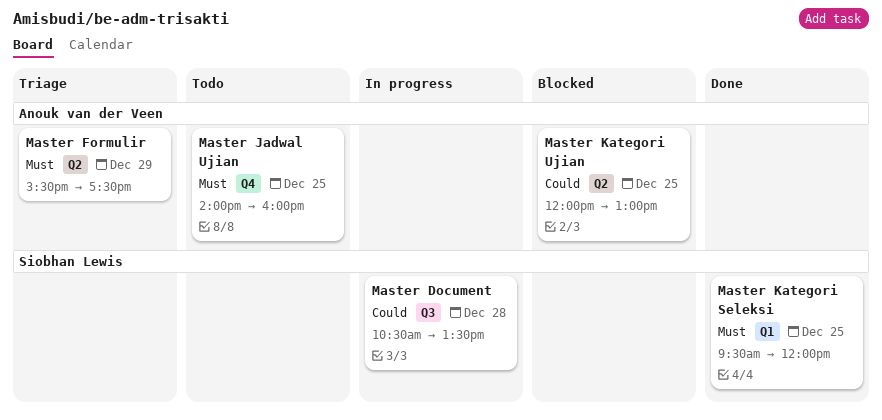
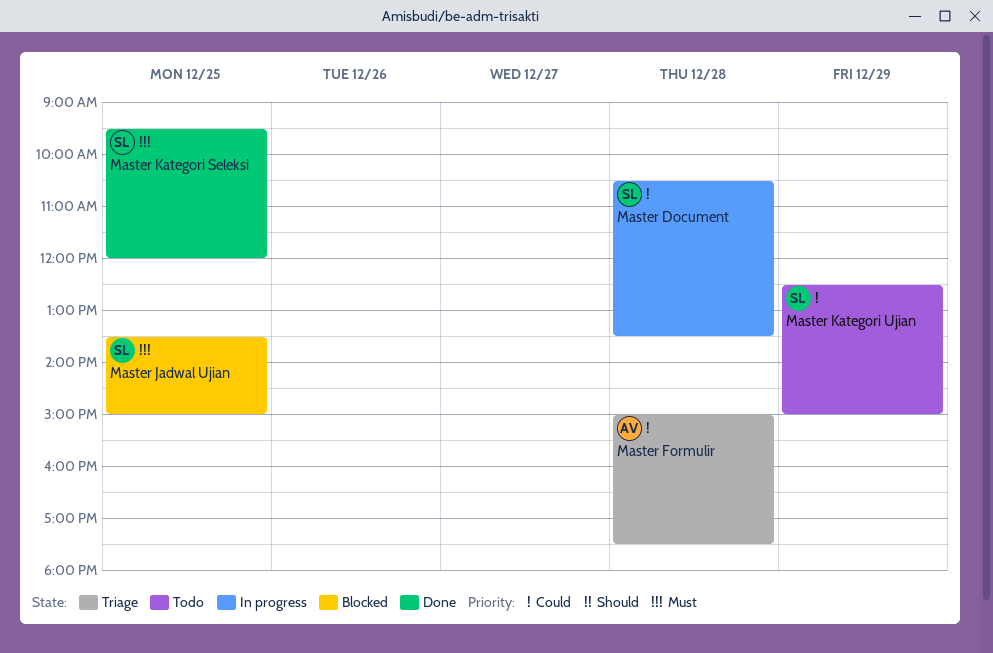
Master Formulir, priority: Must -> Could
Master Formulir, day: Dec 29 -> Dec 28
Master Formulir, begins: 15:30 -> 15:00
Master Jadwal Ujian, status: Todo -> Blocked
Master Jadwal Ujian, owner: Anouk van der Veen -> Siobhan Lewis
Master Jadwal Ujian, begins: 14:00 -> 13:30
Master Jadwal Ujian, ends: 16:00 -> 15:00
Master Kategori Ujian, status: Blocked -> Todo
Master Kategori Ujian, owner: Anouk van der Veen -> Siobhan Lewis
Master Kategori Ujian, day: Dec 25 -> Dec 29
Master Kategori Ujian, begins: 12:00 -> 12:30
Master Kategori Ujian, ends: 13:00 -> 15:00

